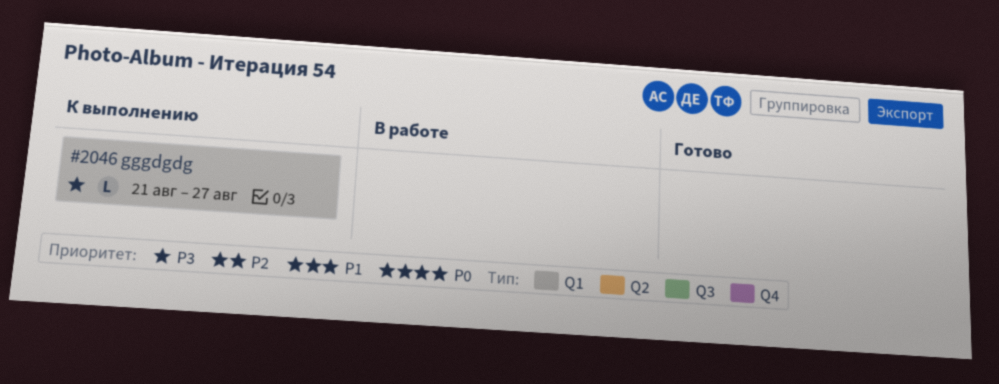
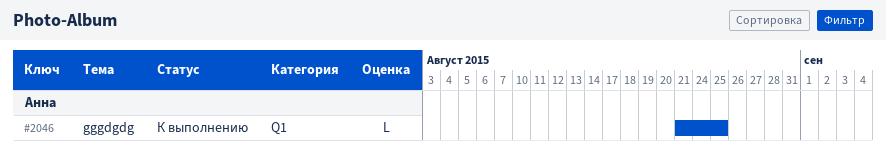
#2046, due: Aug 27 -> Aug 25

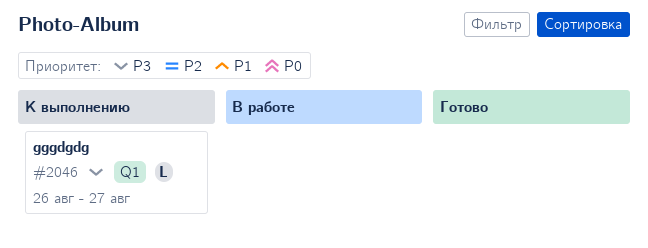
#2046, start: Aug 21 -> Aug 26
#2046, due: Aug 25 -> Aug 27

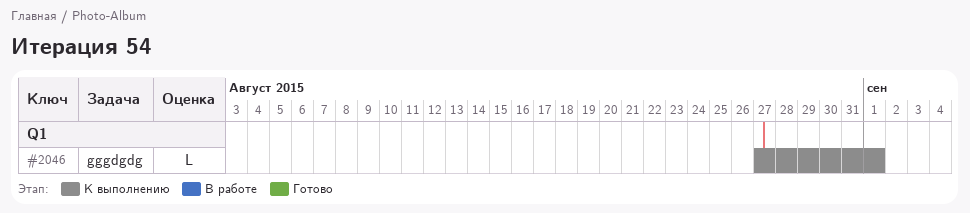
#2046, start: Aug 26 -> Aug 27
#2046, due: Aug 27 -> Sep 1

